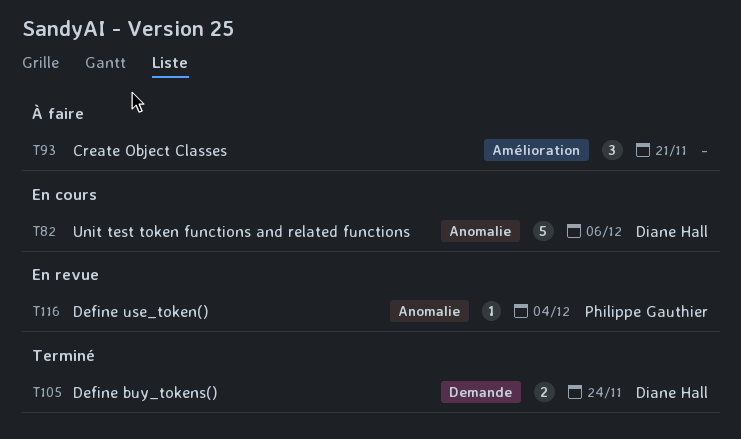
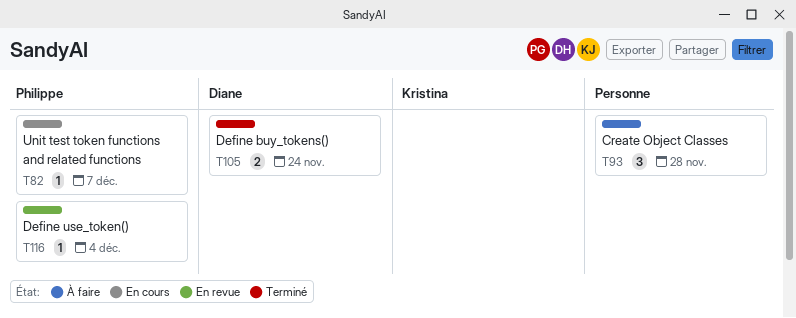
T82, owner: Diane Hall -> Philippe Gauthier
T82, estimate: 5 -> 1
T82, due: Dec 6 -> Dec 7
T93, due: Nov 21 -> Nov 28

